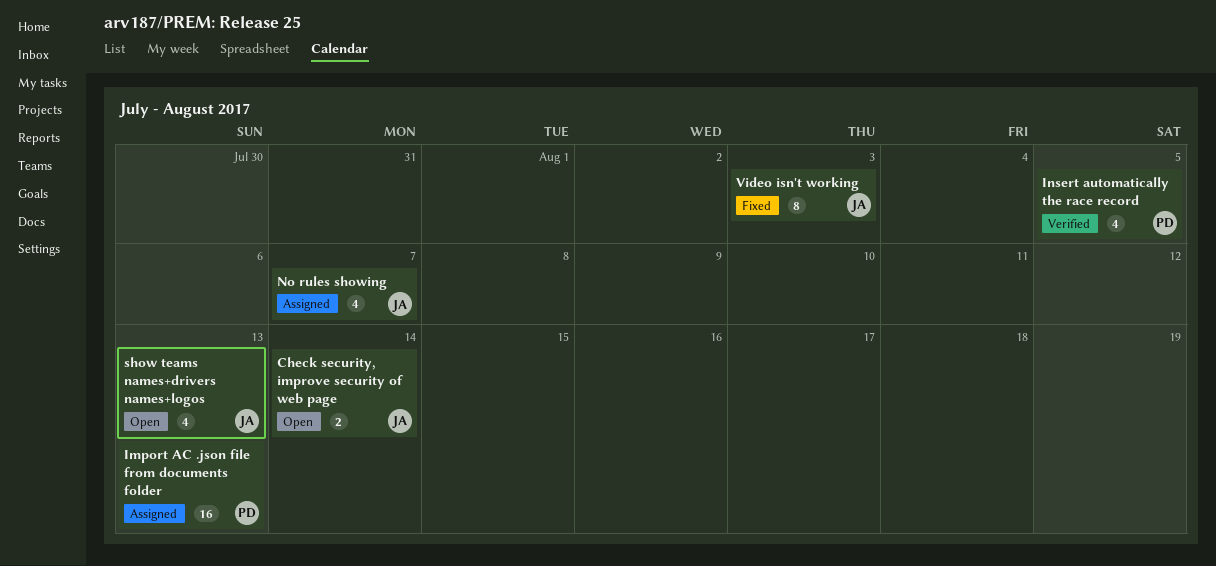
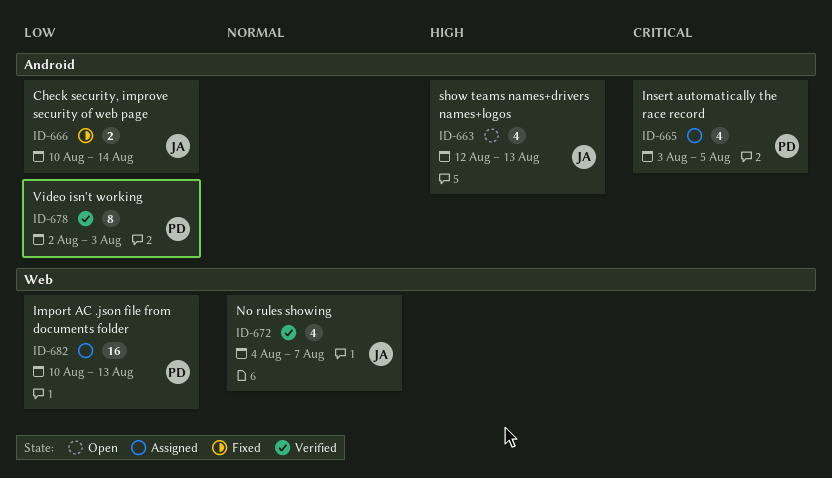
Check security, improve security of web page, status: Open -> Fixed
Insert automatically the race record, status: Verified -> Assigned
No rules showing, status: Assigned -> Verified
Video isn't working, status: Fixed -> Verified
Video isn't working, owner: JA -> PD

